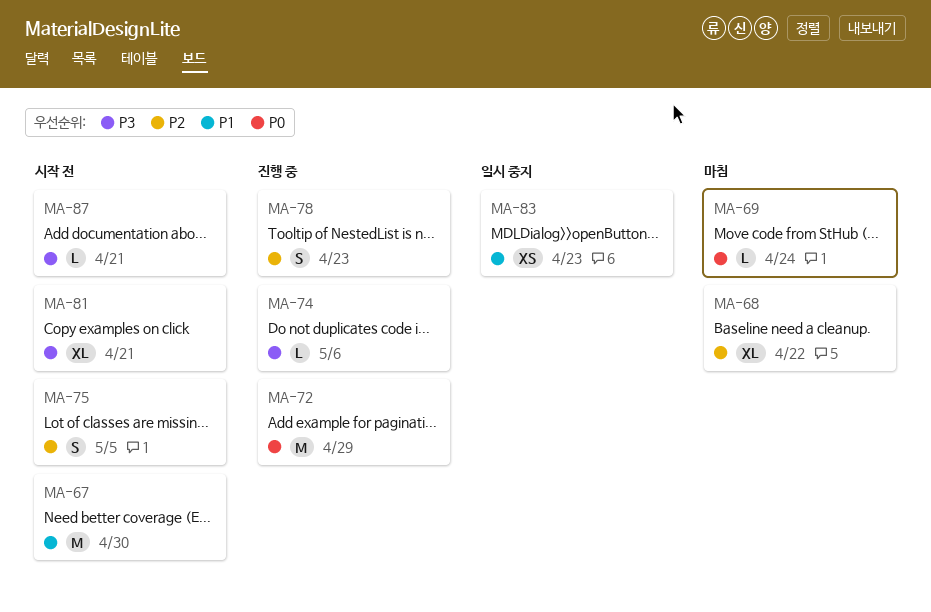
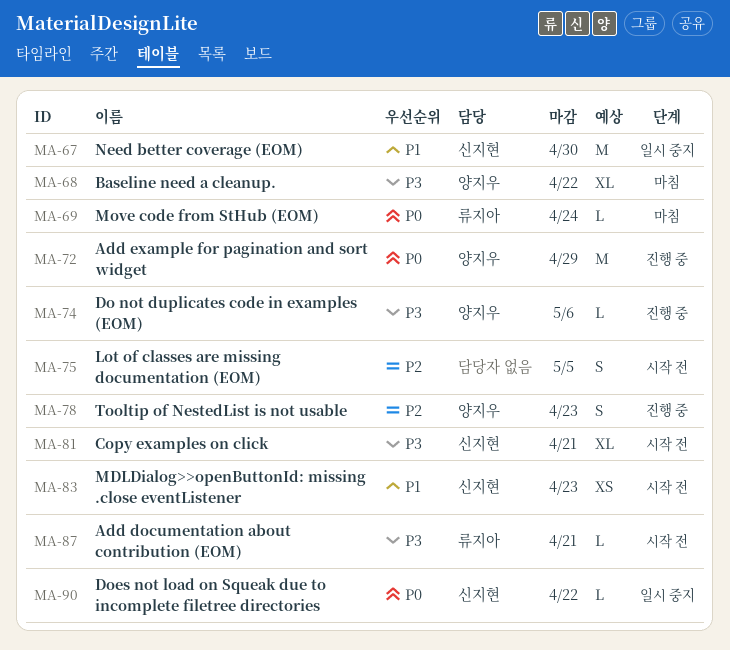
MA-67, status: 시작 전 -> 일시 중지
MA-68, priority: P2 -> P3
MA-83, status: 일시 중지 -> 시작 전
MA-90: none -> present

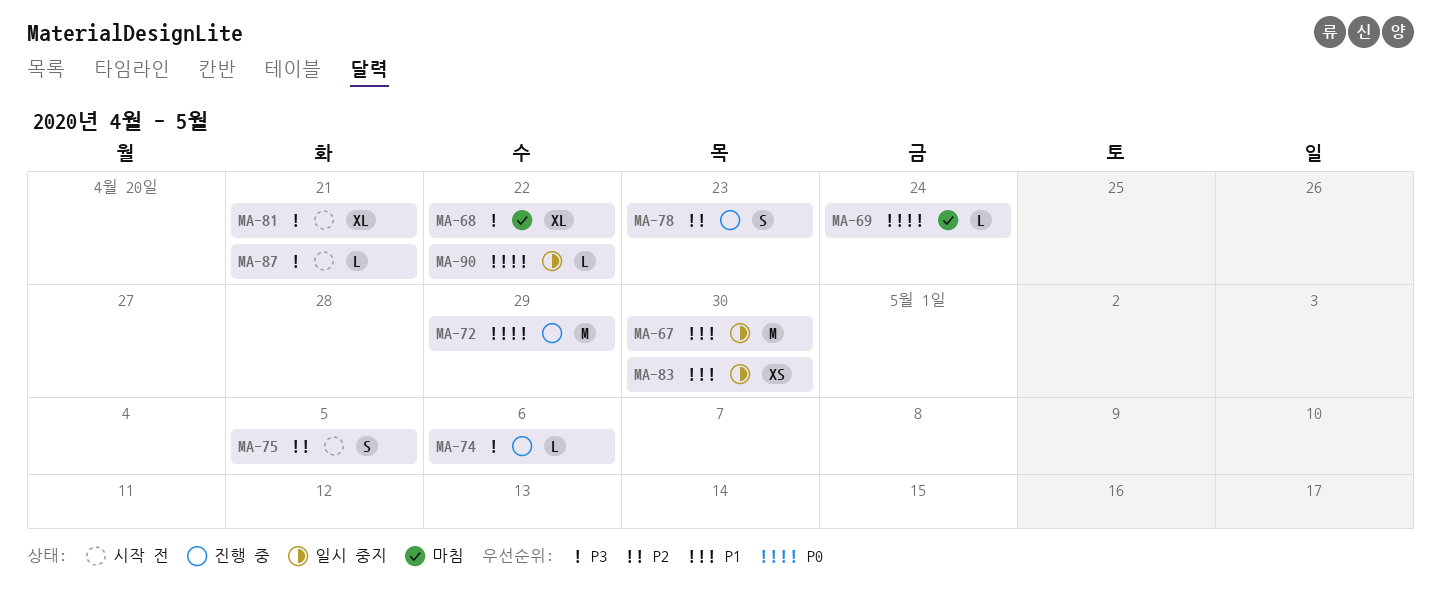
MA-83, status: 시작 전 -> 일시 중지
MA-83, due: Apr 23 -> Apr 30

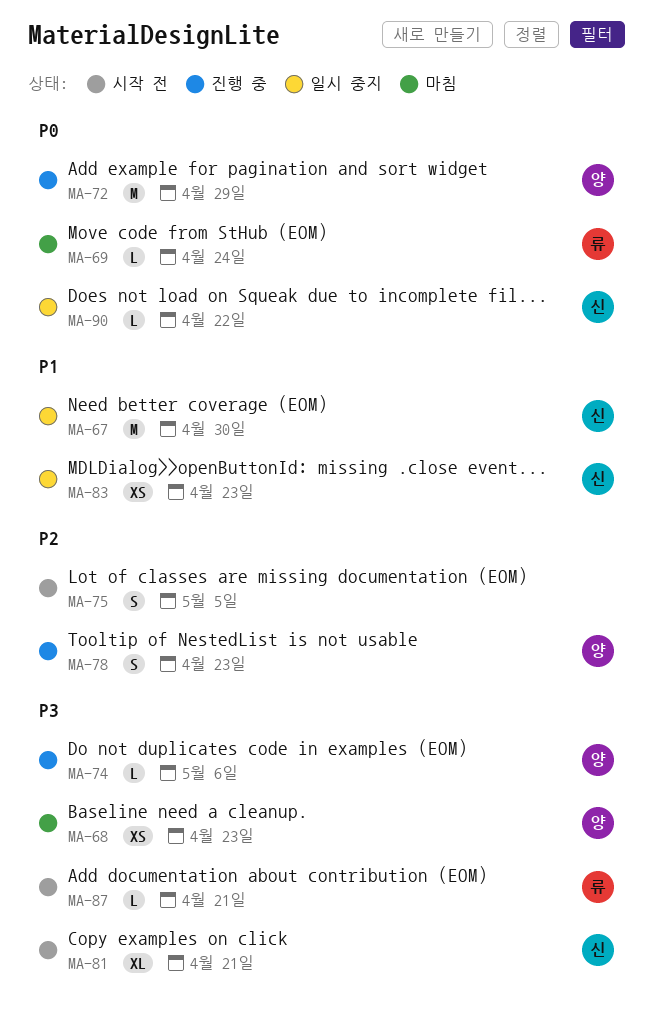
MA-68, estimate: XL -> XS
MA-68, due: Apr 22 -> Apr 23
MA-83, due: Apr 30 -> Apr 23

